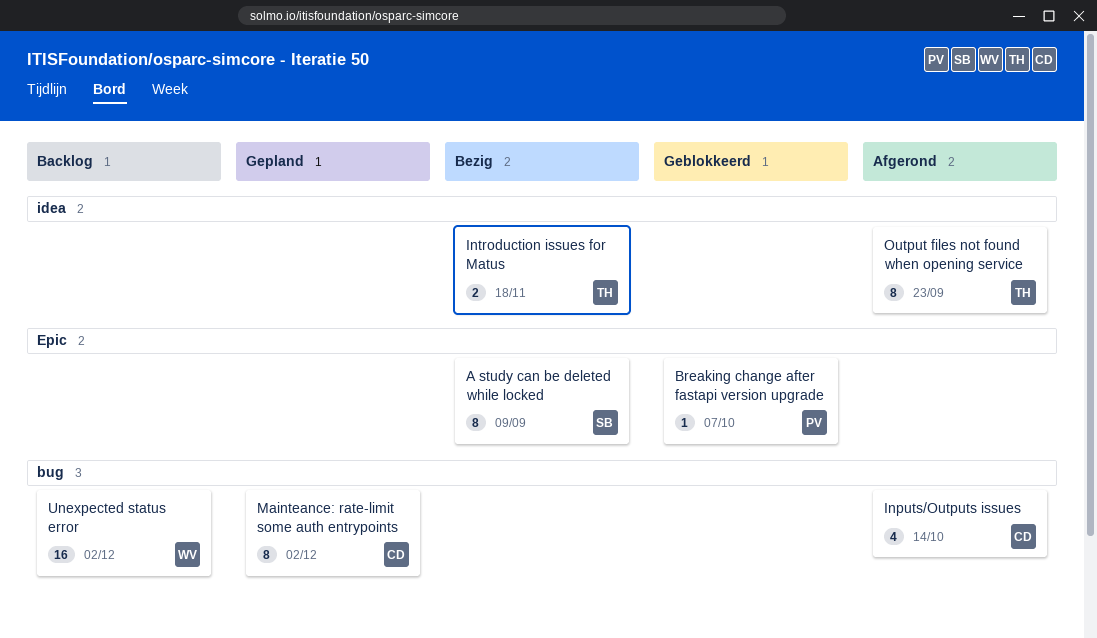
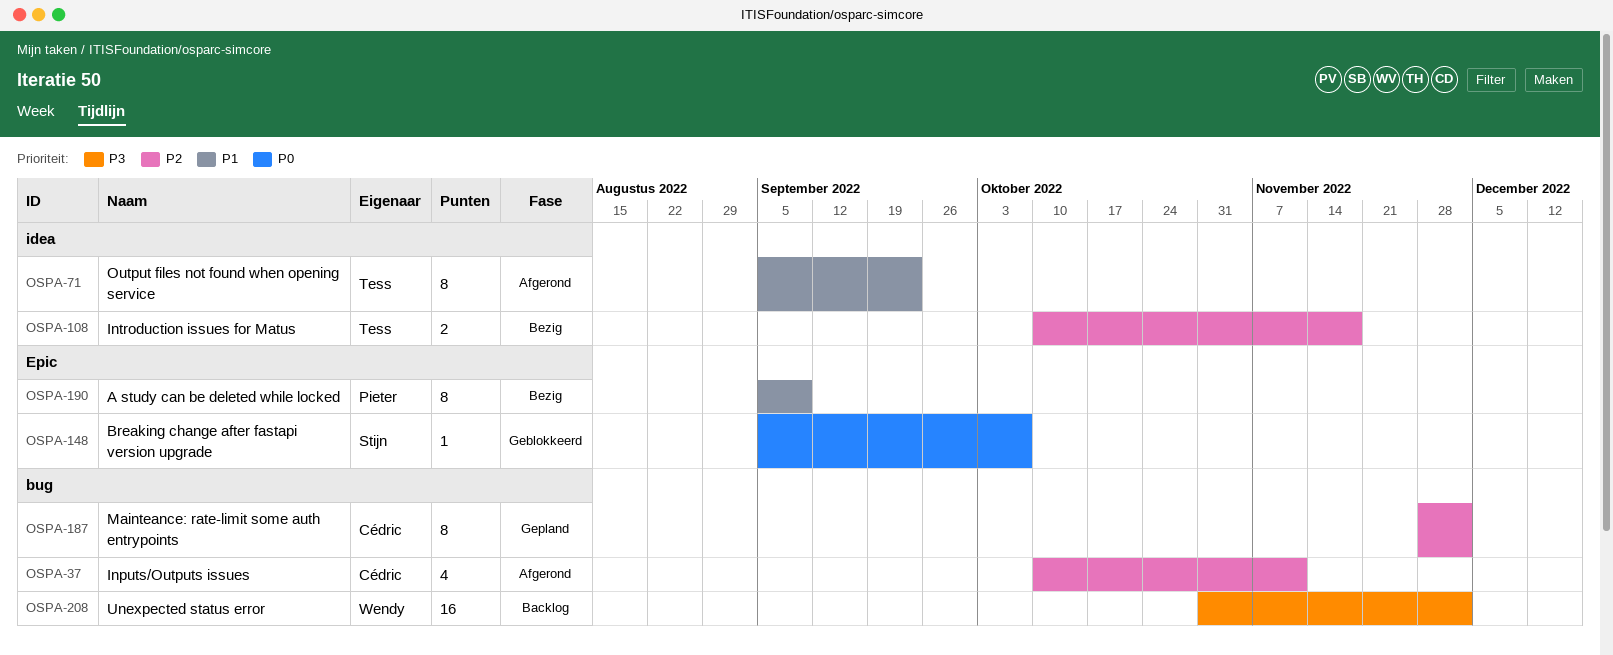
A study can be deleted while locked, owner: Stijn -> Pieter
Breaking change after fastapi version upgrade, owner: Pieter -> Stijn
Inputs/Outputs issues, due: Oct 14 -> Nov 11

